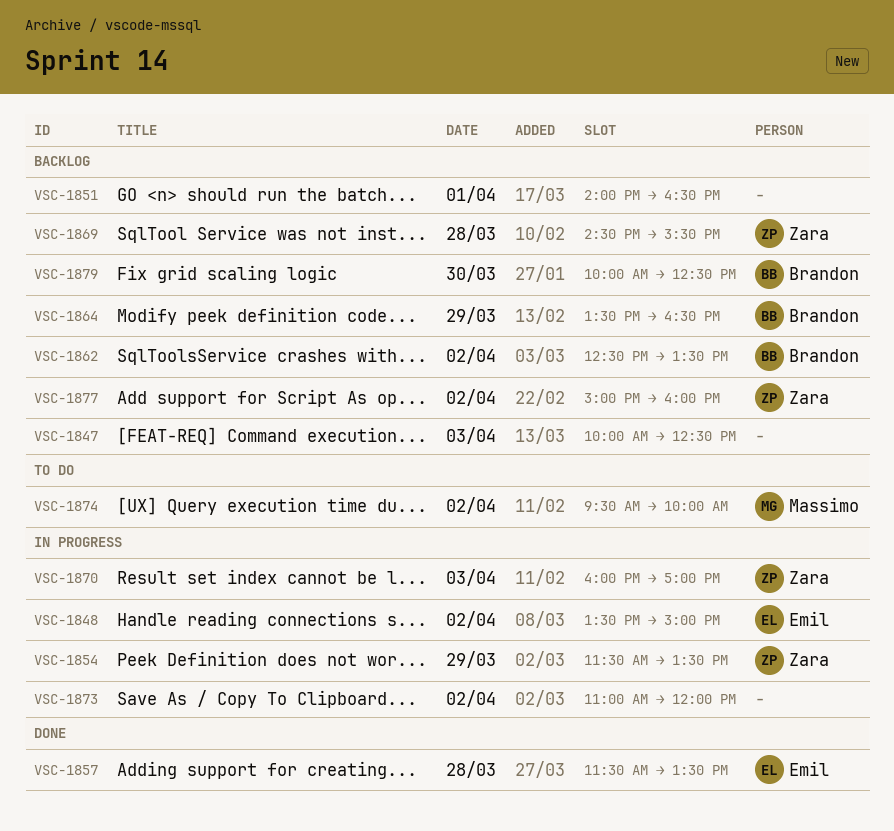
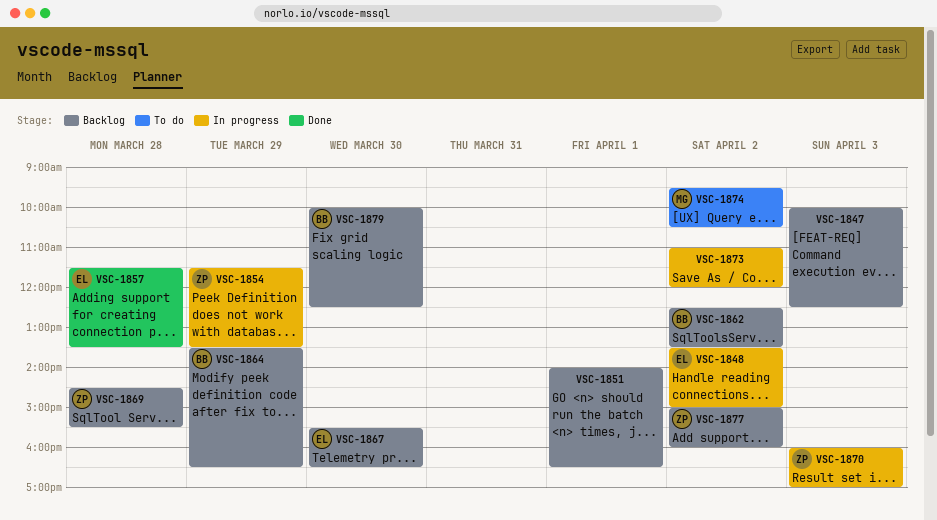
VSC-1867: none -> present
VSC-1874, ends: 10:00 -> 10:30

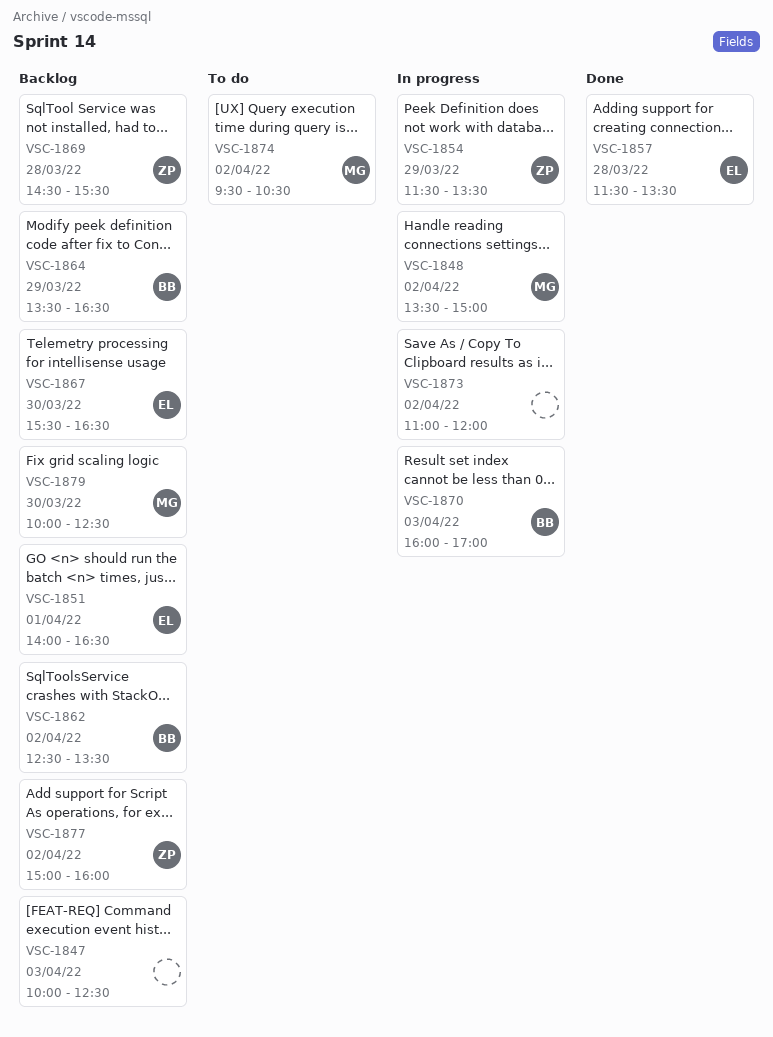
VSC-1848, owner: EL -> MG
VSC-1851, owner: none -> EL
VSC-1870, owner: ZP -> BB
VSC-1879, owner: BB -> MG

